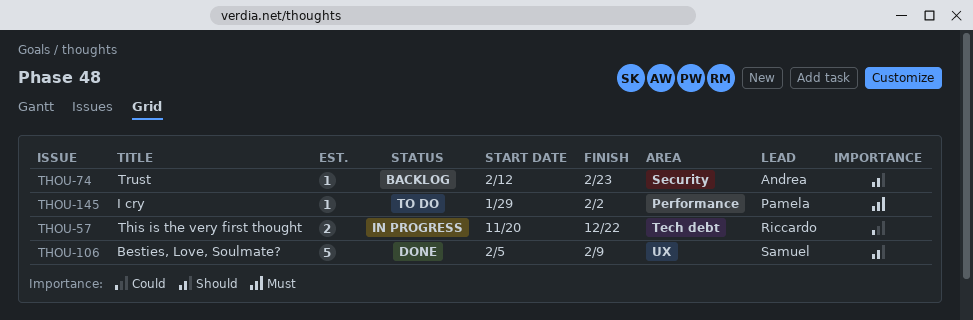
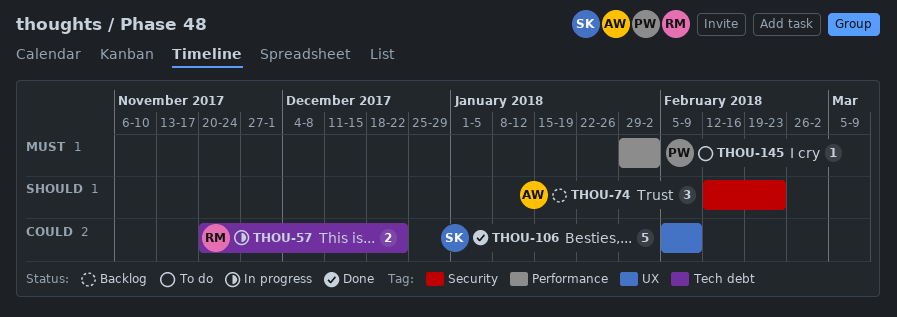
THOU-74, estimate: 1 -> 3
THOU-106, priority: Should -> Could

